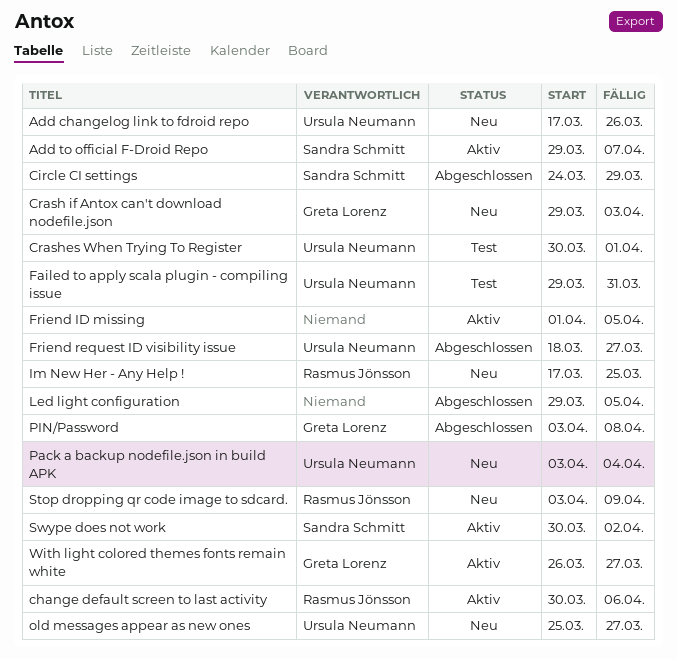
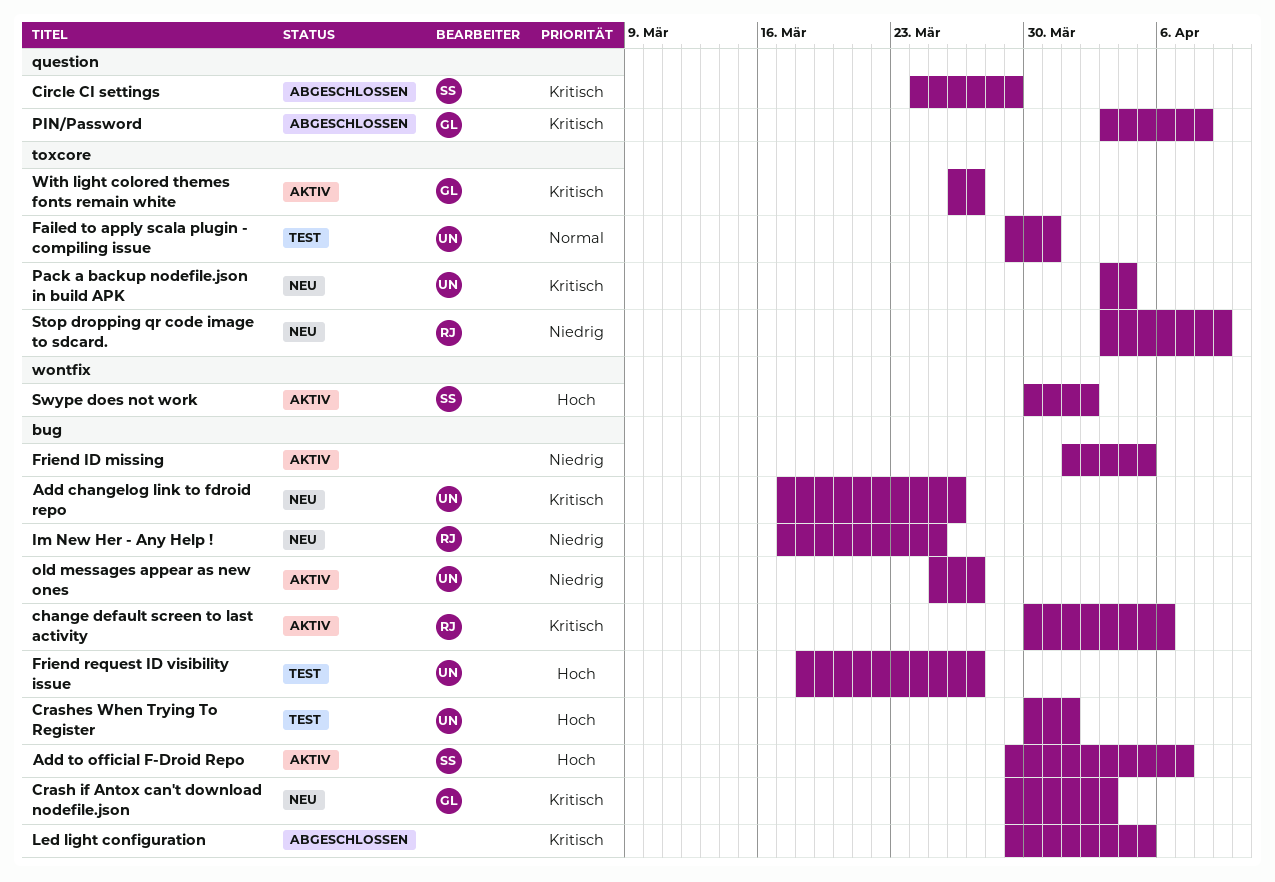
Friend request ID visibility issue, status: Abgeschlossen -> Test
old messages appear as new ones, status: Neu -> Aktiv

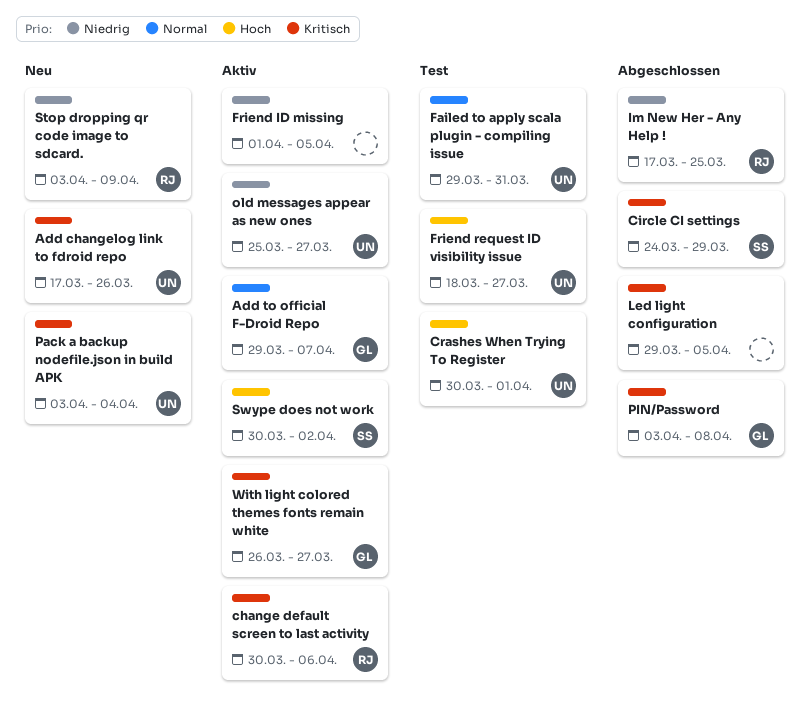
Add to official F-Droid Repo, owner: SS -> GL
Add to official F-Droid Repo, priority: Hoch -> Normal
Crash if Antox can't download nodefile.json: present -> none
Im New Her - Any Help !, status: Neu -> Abgeschlossen

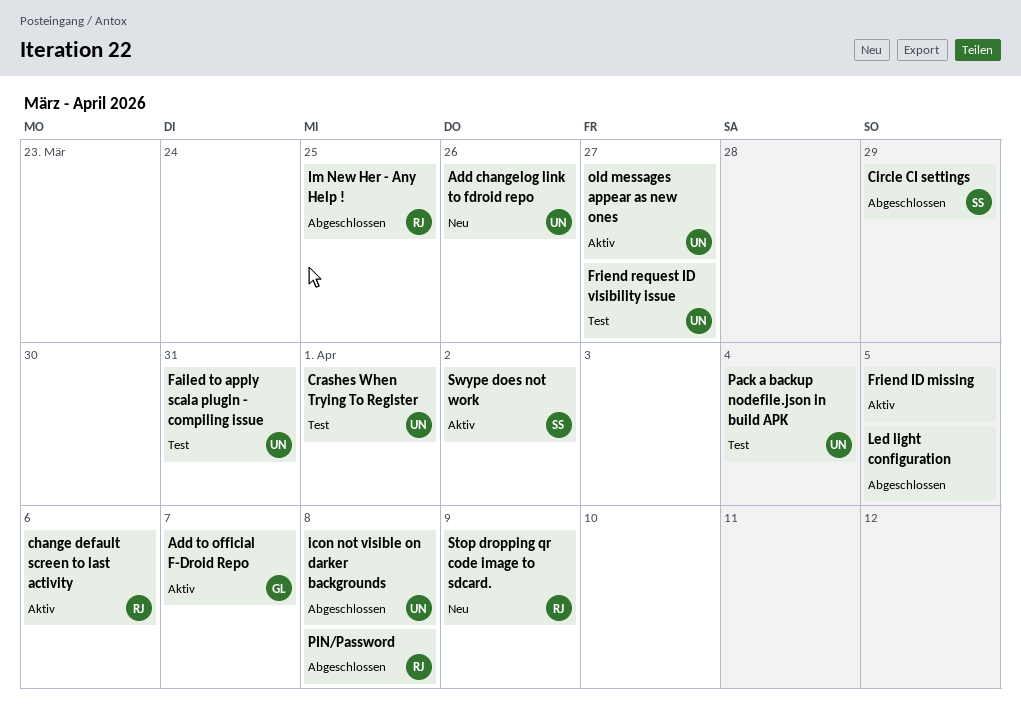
icon not visible on darker backgrounds: none -> present
Pack a backup nodefile.json in build APK, status: Neu -> Test
PIN/Password, owner: GL -> RJ
With light colored themes fonts remain white: present -> none

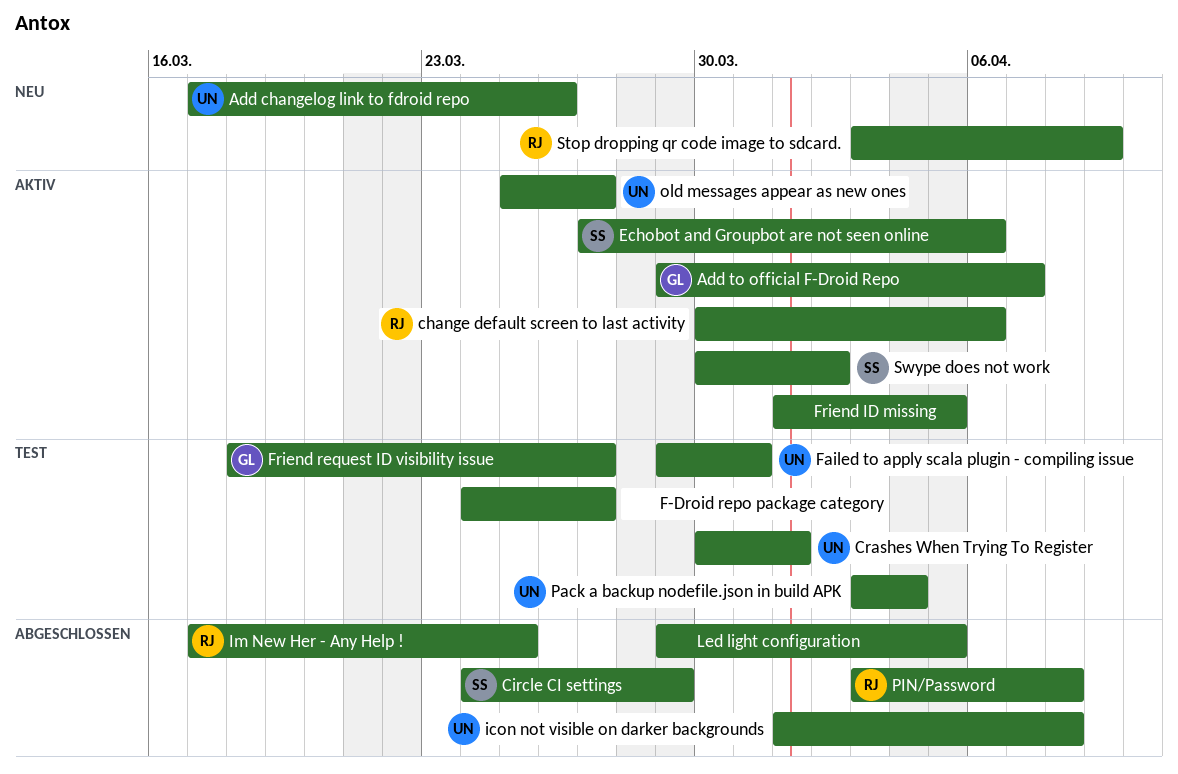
Echobot and Groupbot are not seen online: none -> present
F-Droid repo package category: none -> present
Friend request ID visibility issue, owner: UN -> GL

